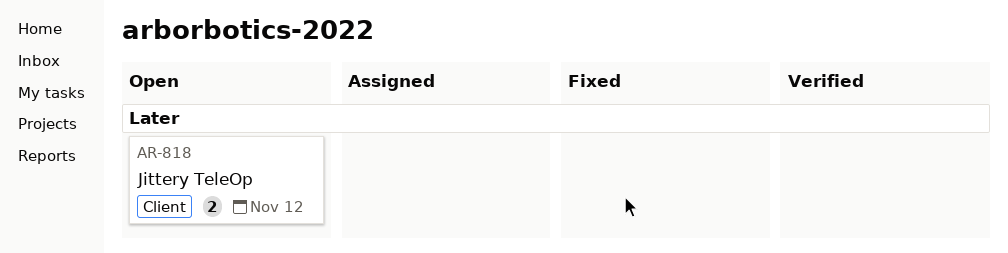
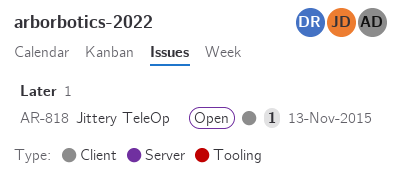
AR-818, estimate: 2 -> 1
AR-818, due: Nov 12 -> Nov 13

